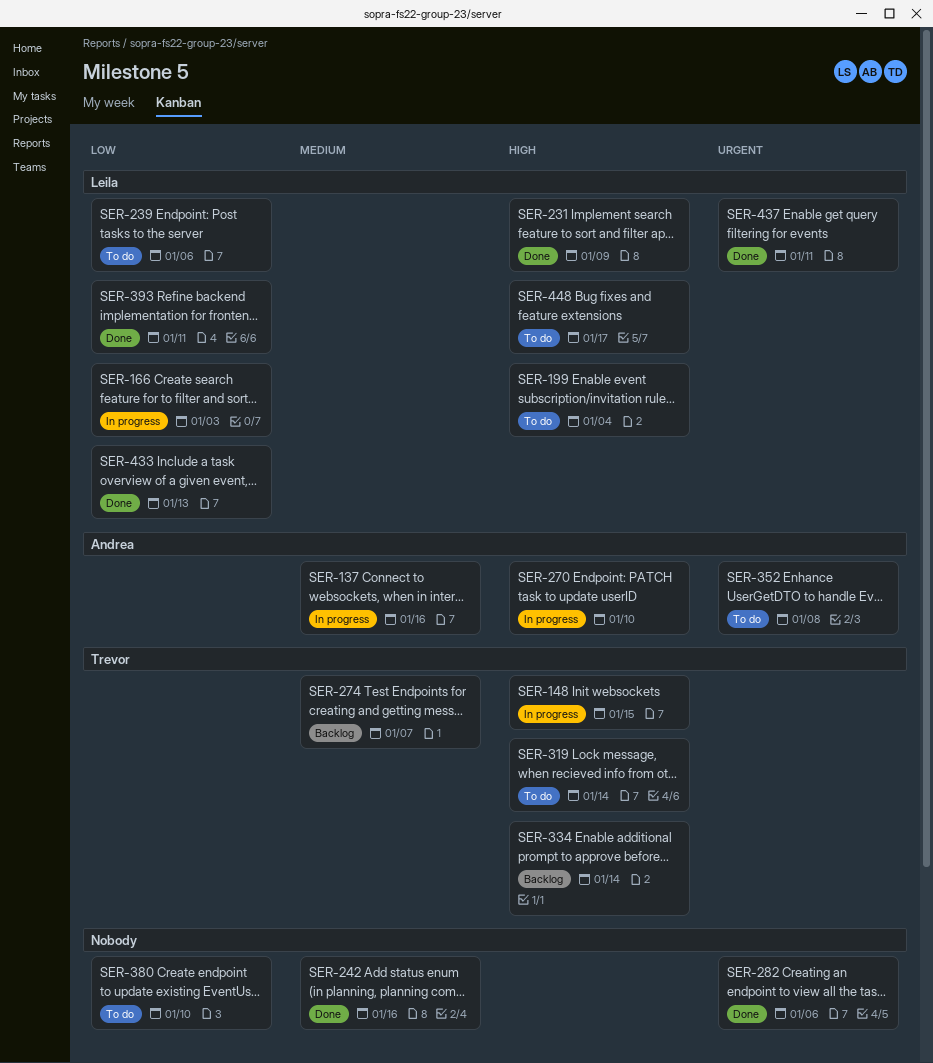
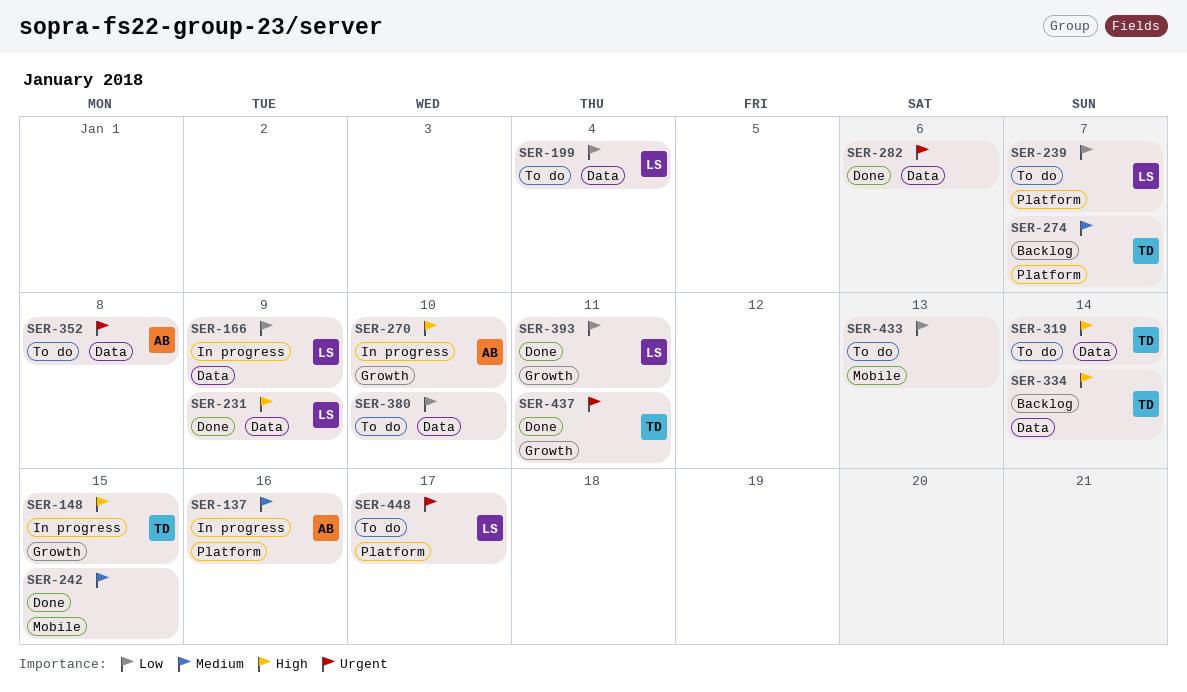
SER-166, due: Jan 3 -> Jan 9
SER-199, priority: High -> Low
SER-239, due: Jan 6 -> Jan 7
SER-242, due: Jan 16 -> Jan 15
SER-433, status: Done -> To do
SER-433, owner: Leila -> none
SER-437, owner: Leila -> Trevor
SER-448, priority: High -> Urgent

